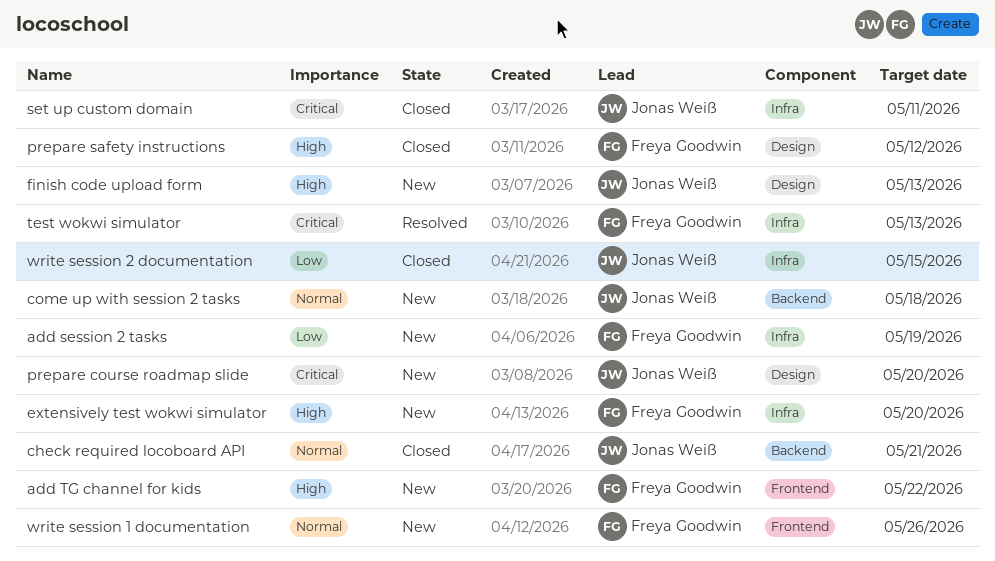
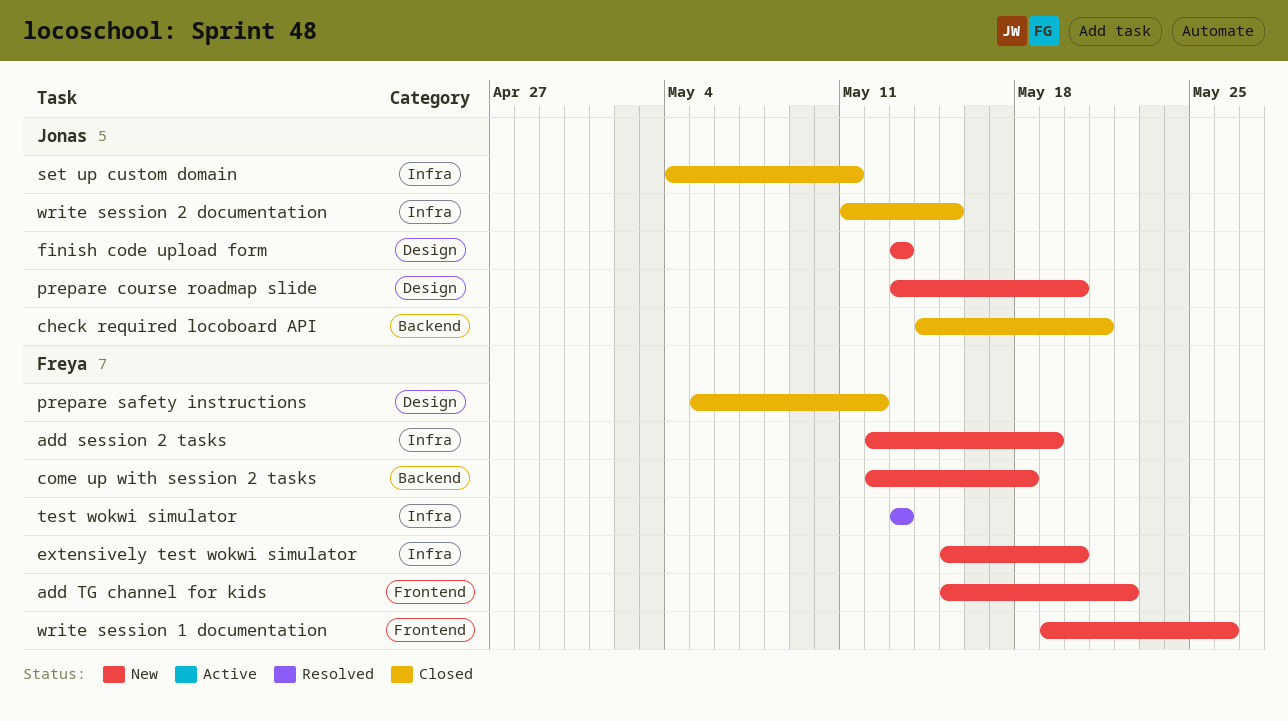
come up with session 2 tasks, owner: Jonas Weiß -> Freya Goodwin

